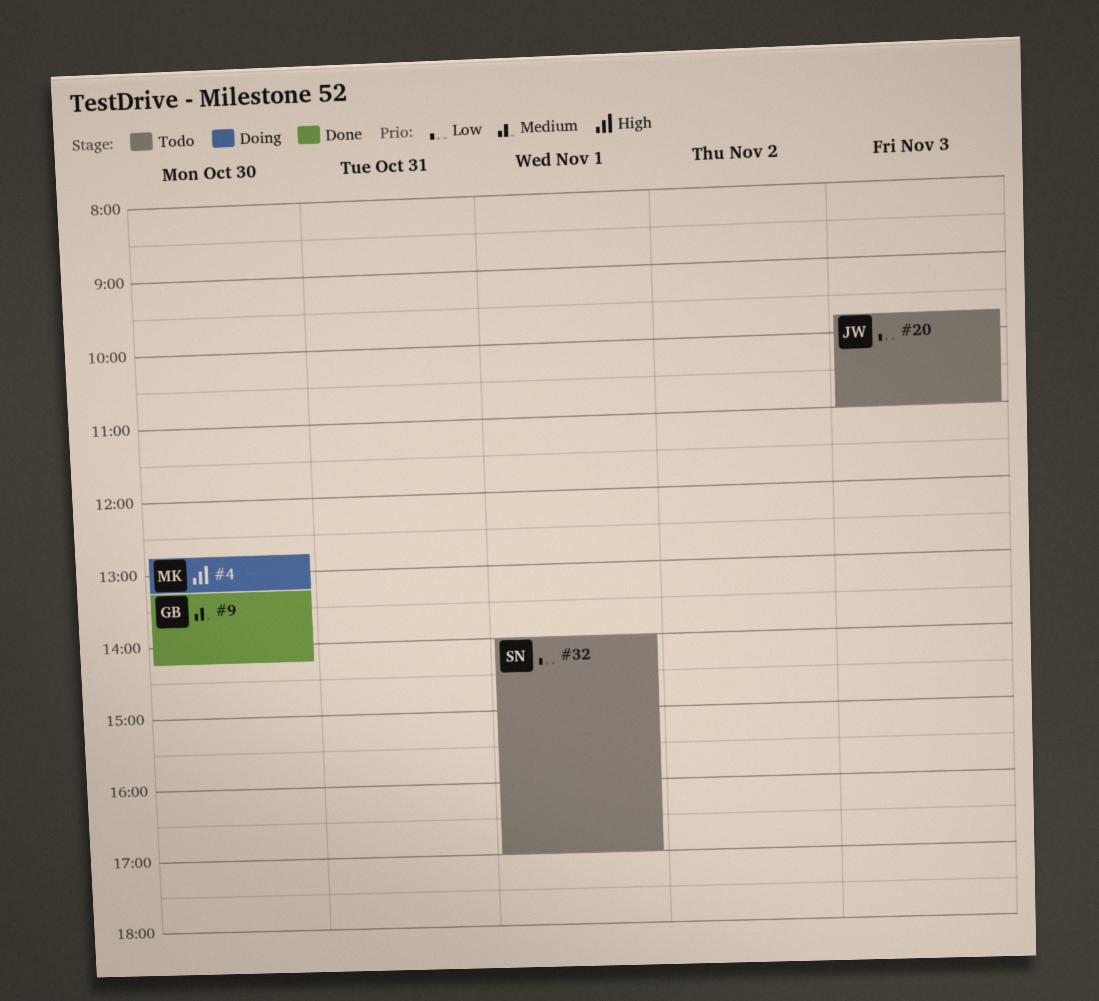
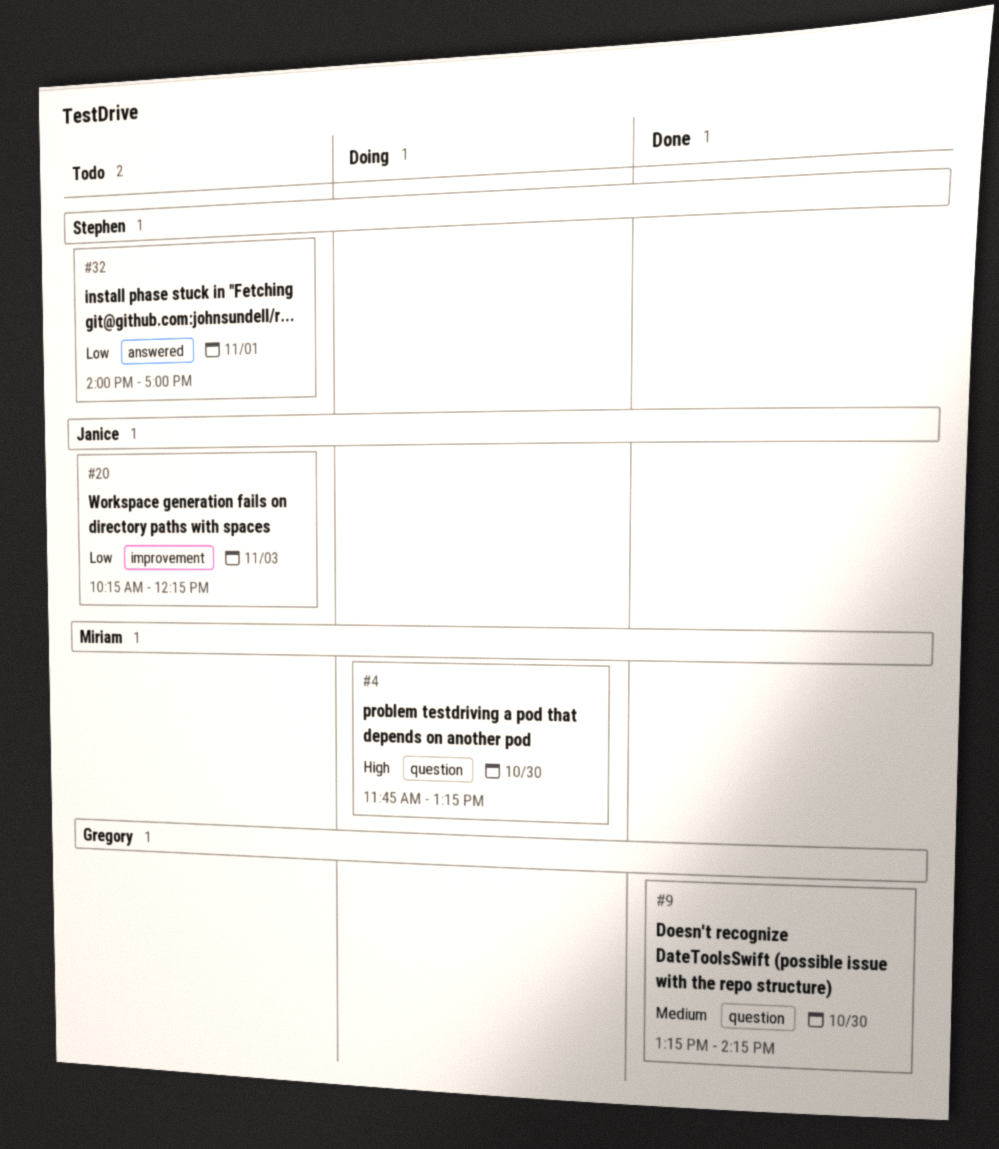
#4, begins: 12:45 -> 11:45
#20, begins: 09:45 -> 10:15
#20, ends: 11:00 -> 12:15

